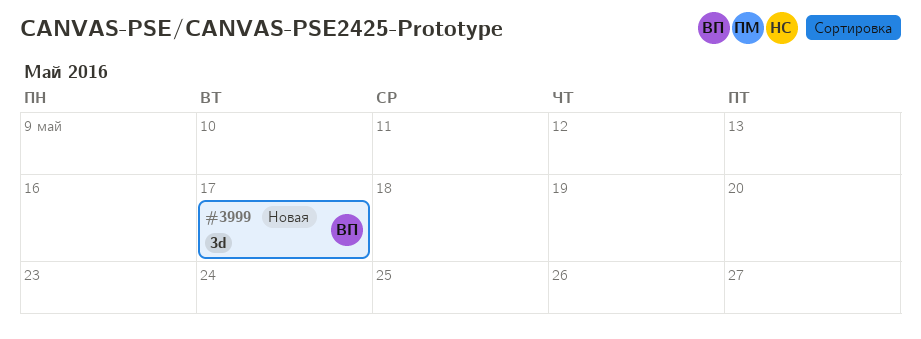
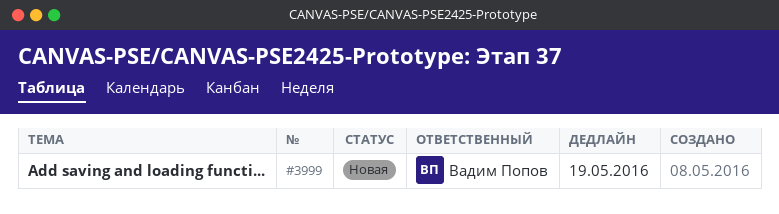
#3999, due: May 17 -> May 19

